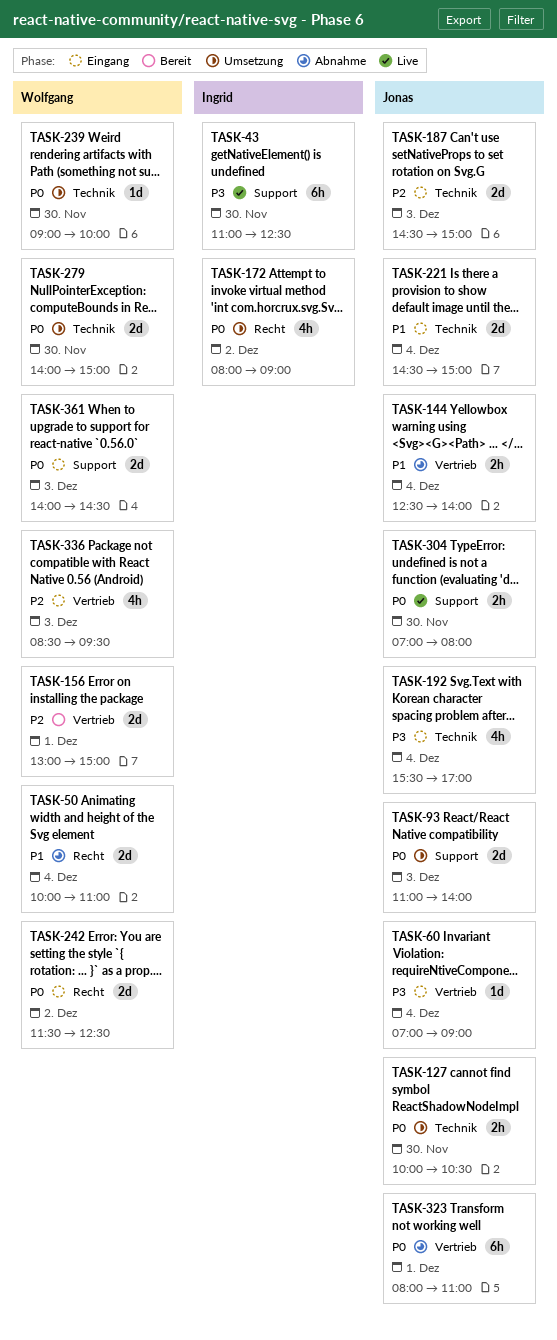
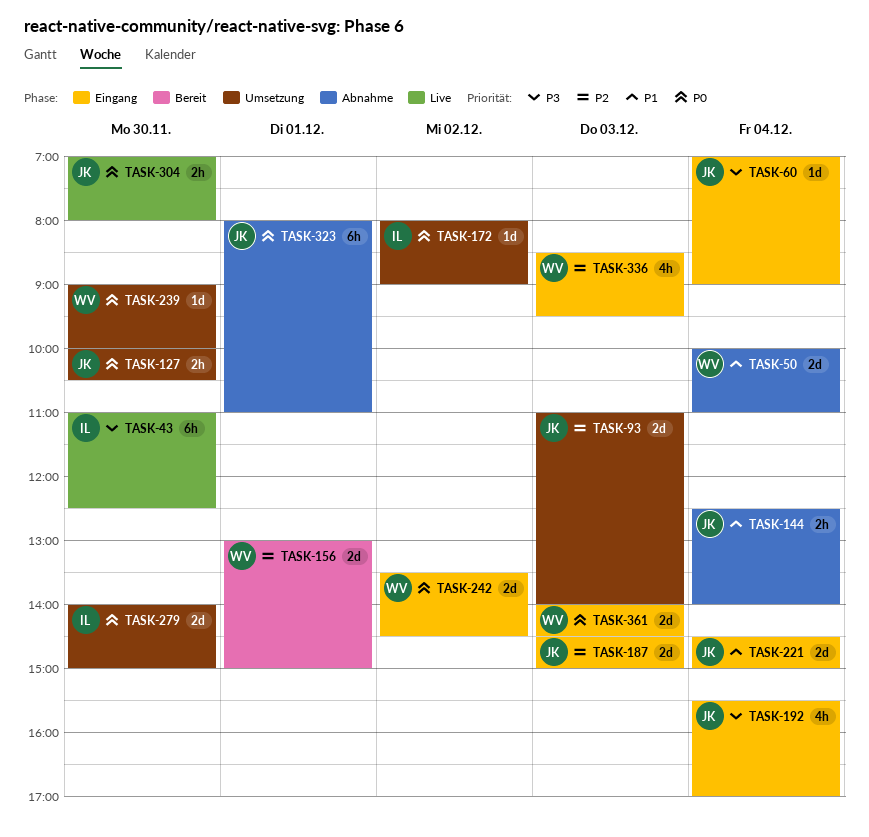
TASK-93, priority: P0 -> P2
TASK-172, estimate: 4h -> 1d
TASK-242, begins: 11:30 -> 13:30
TASK-242, ends: 12:30 -> 14:30
TASK-279, owner: Wolfgang -> Ingrid

